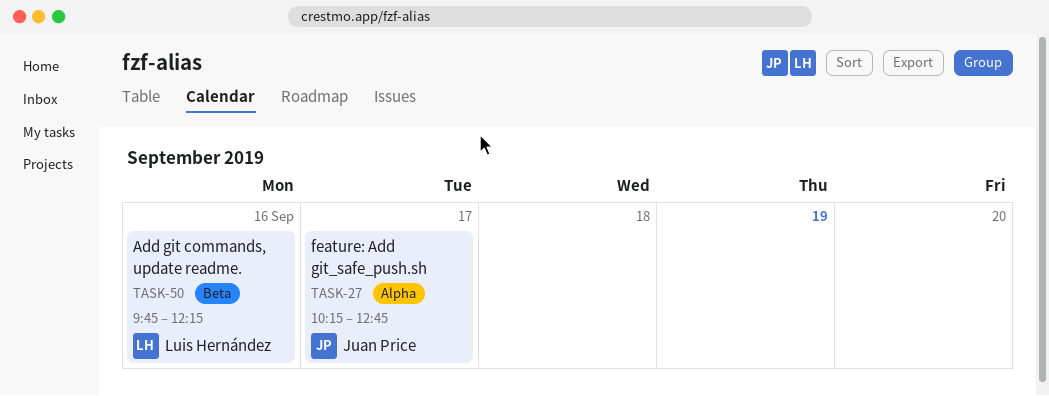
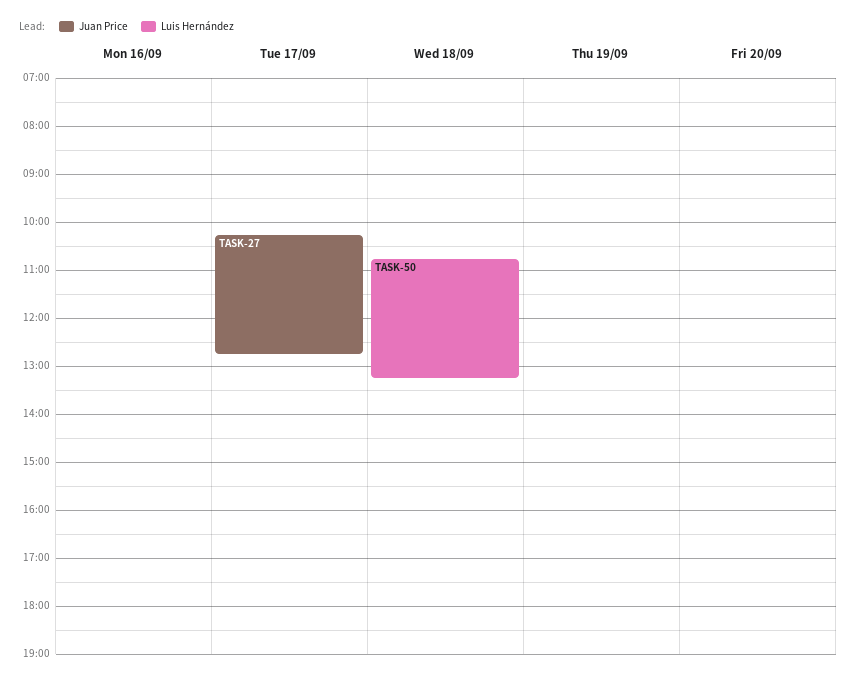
TASK-50, day: Sep 16 -> Sep 18
TASK-50, begins: 09:45 -> 10:45
TASK-50, ends: 12:15 -> 13:15

